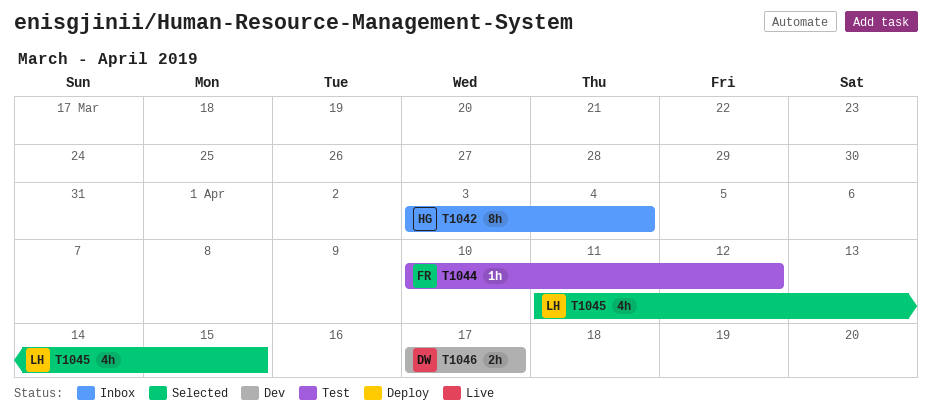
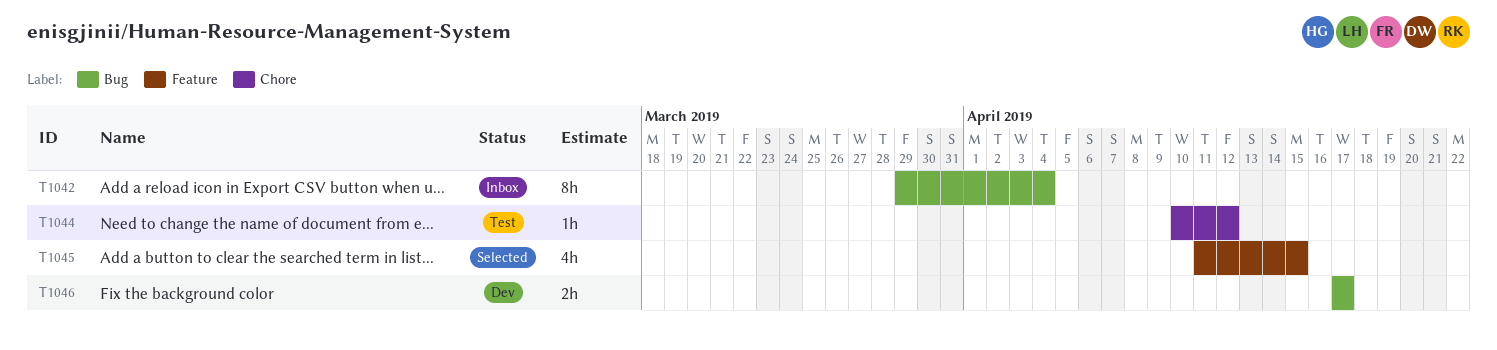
T1042, start: Apr 3 -> Mar 29

